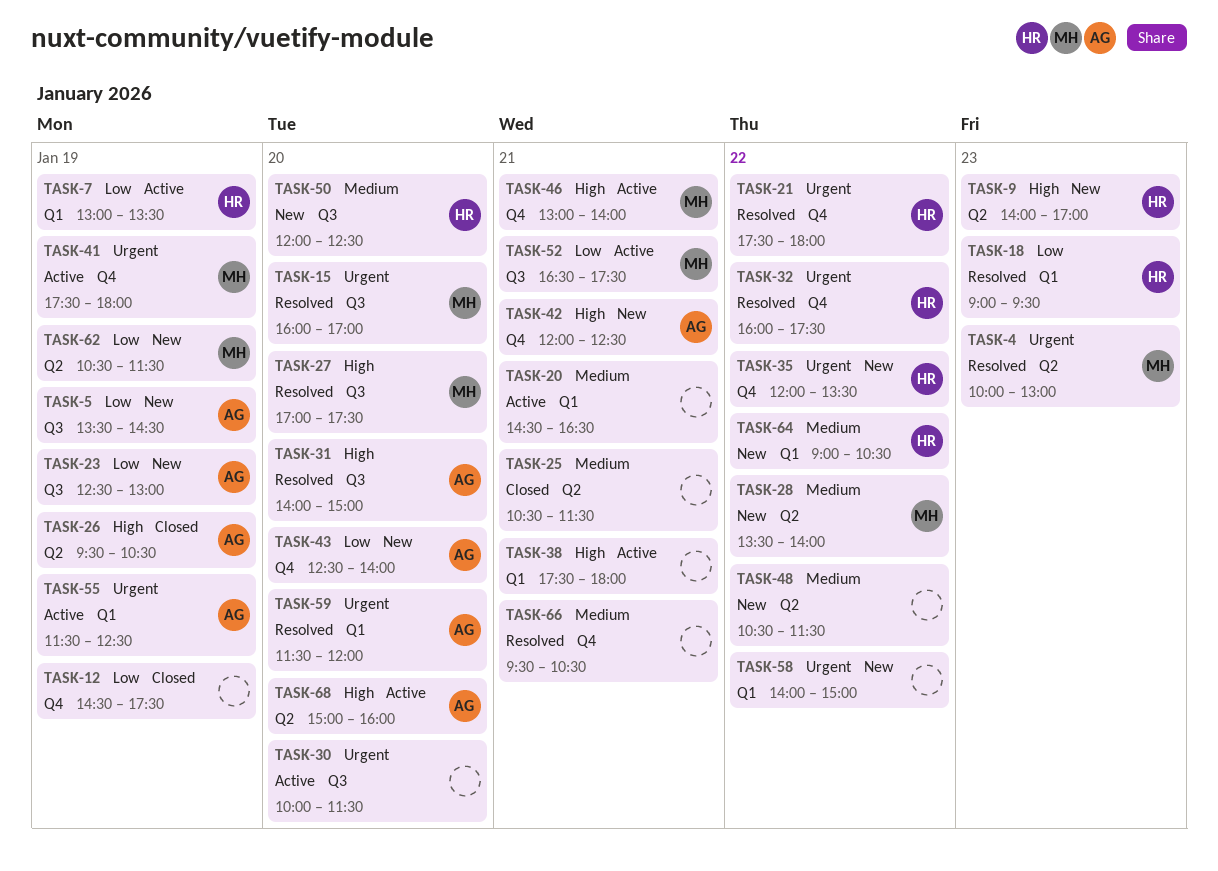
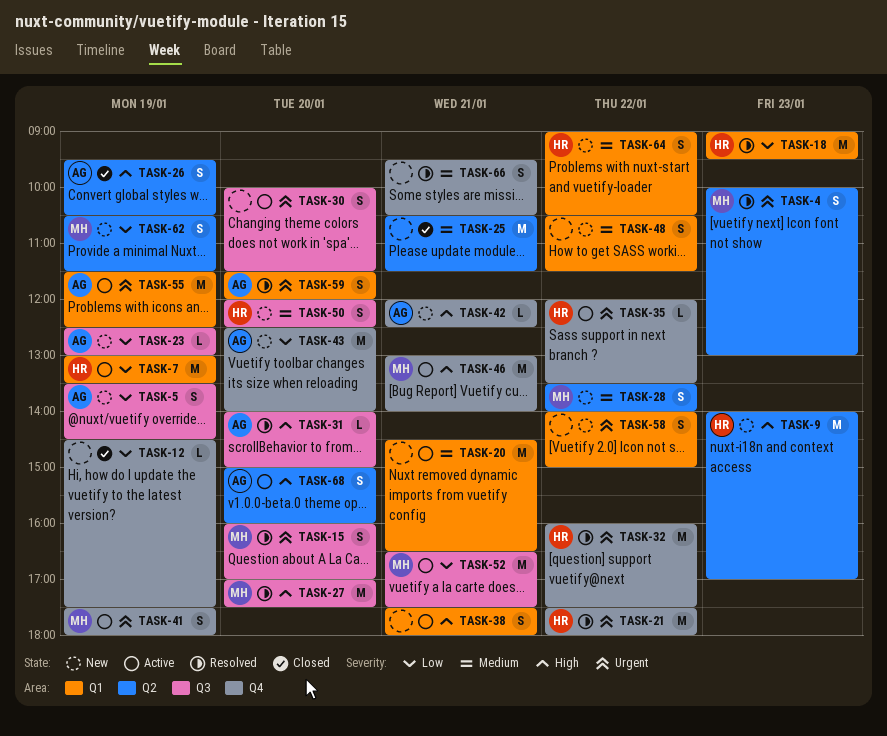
TASK-35, status: New -> Active
TASK-48, label: Q2 -> Q1

